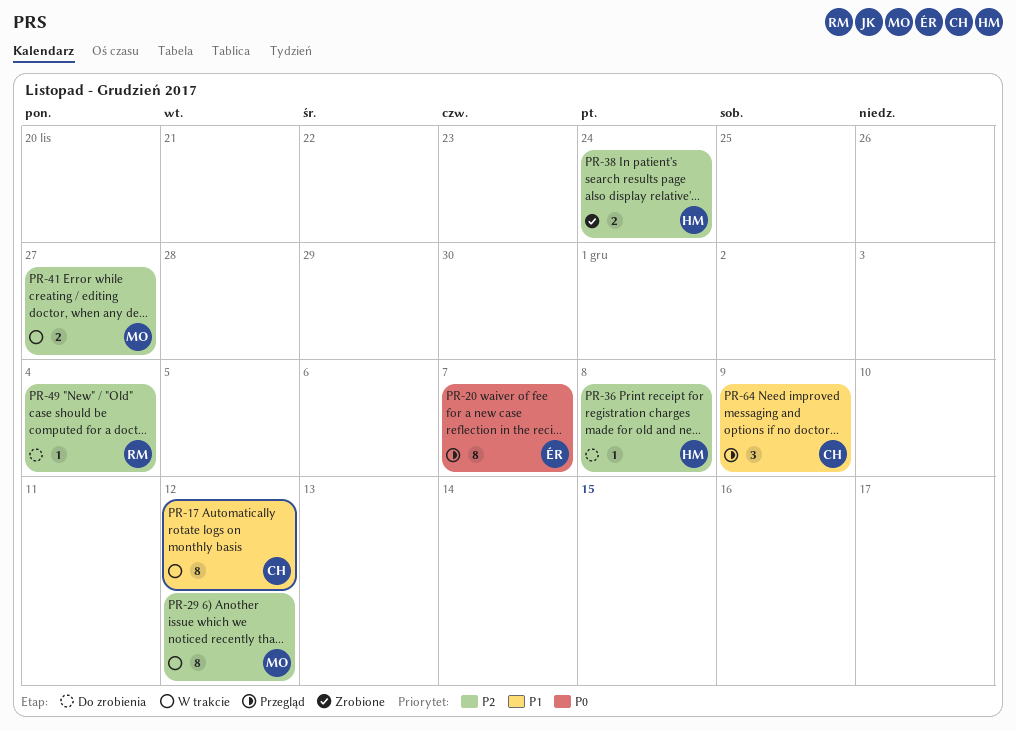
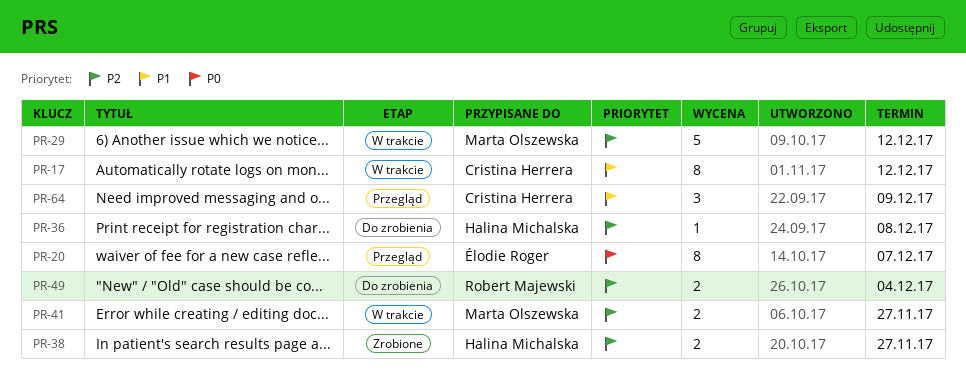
PR-29, estimate: 8 -> 5
PR-38, due: Nov 24 -> Nov 27
PR-49, estimate: 1 -> 2

